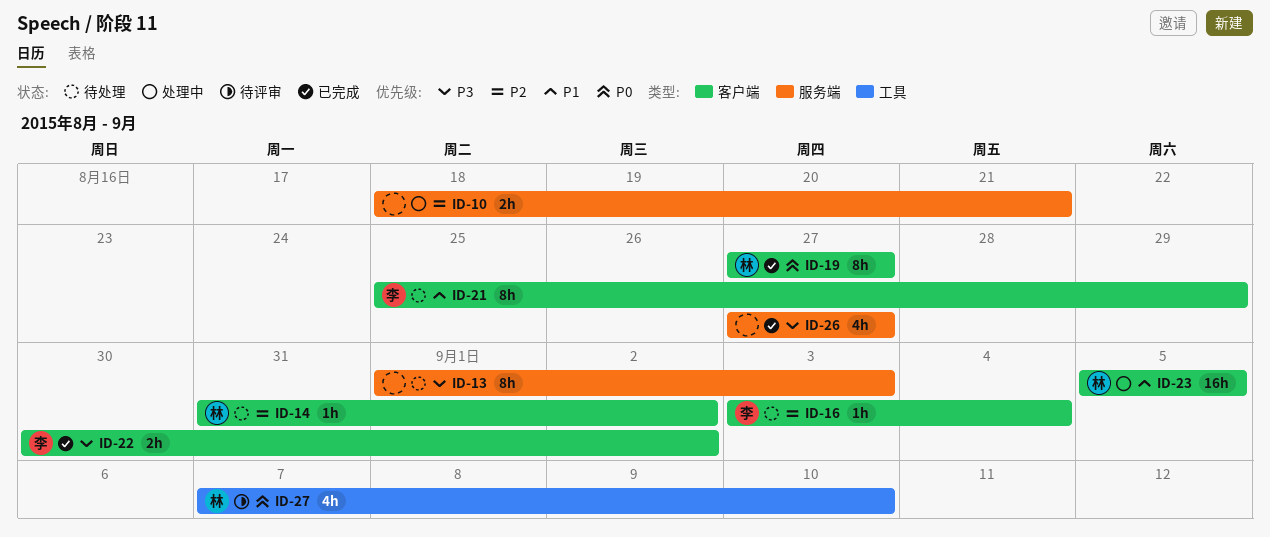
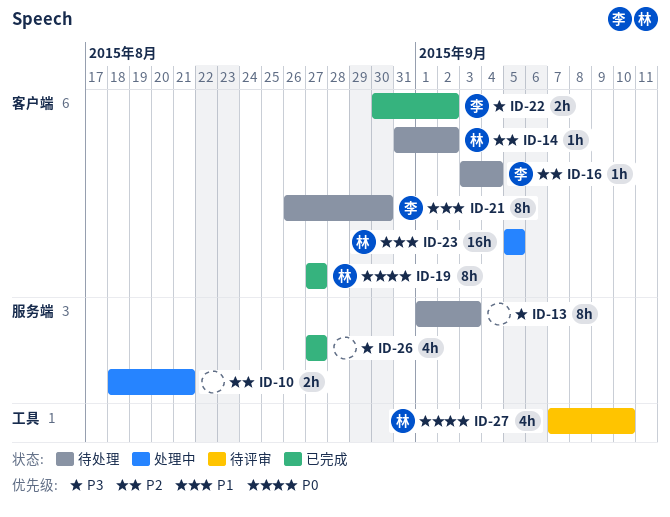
ID-21, start: Aug 25 -> Aug 26
ID-21, due: Aug 29 -> Aug 30

